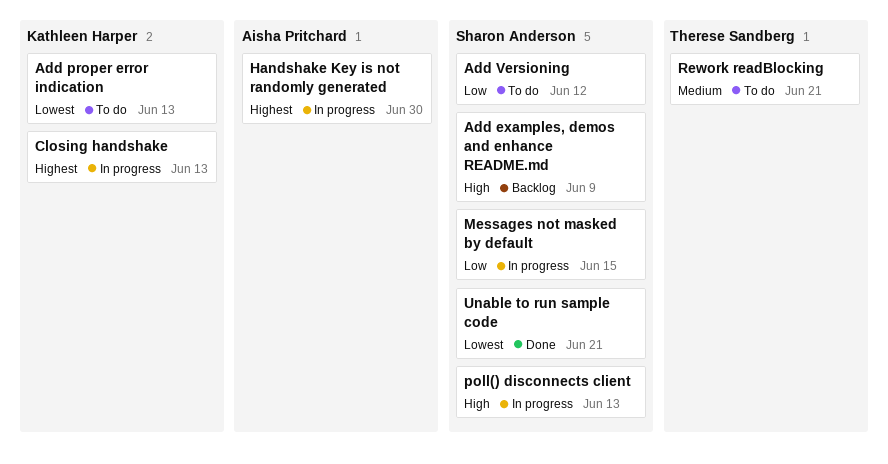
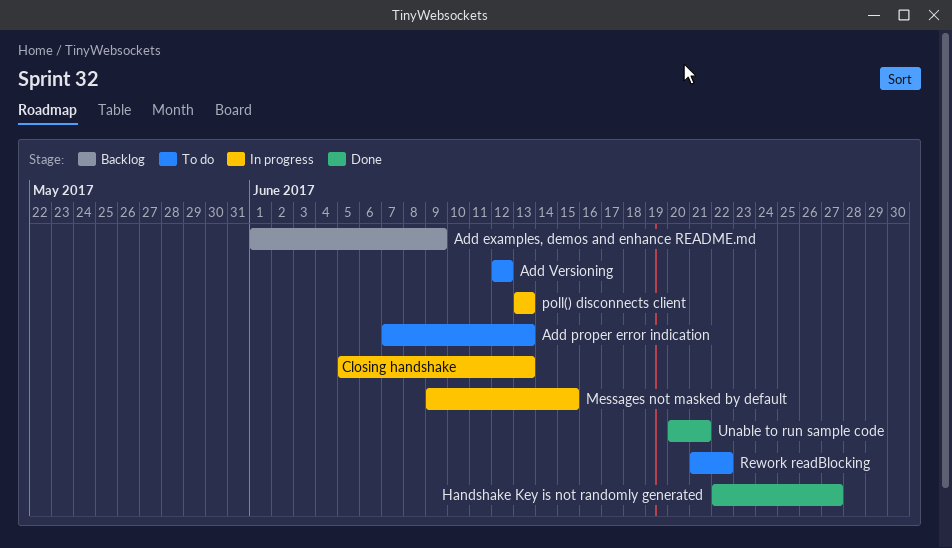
Handshake Key is not randomly generated, status: In progress -> Done
Handshake Key is not randomly generated, due: Jun 30 -> Jun 27
Rework readBlocking, due: Jun 21 -> Jun 22

